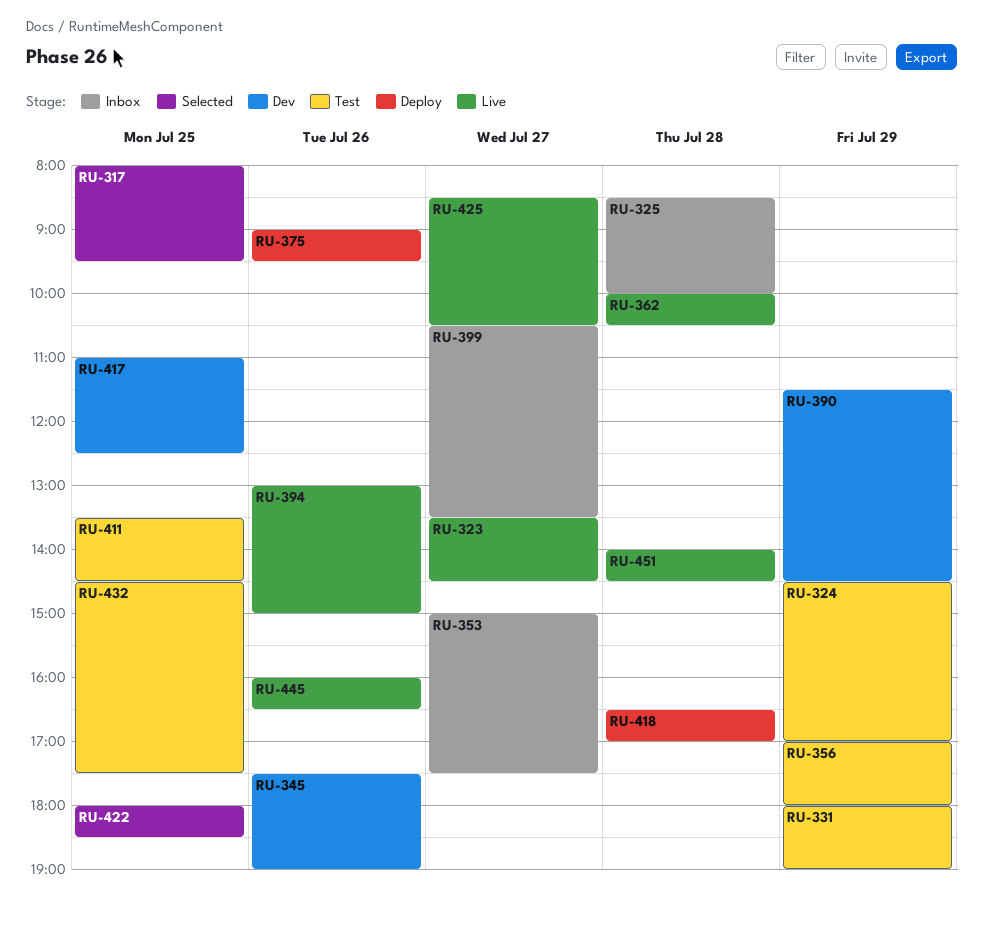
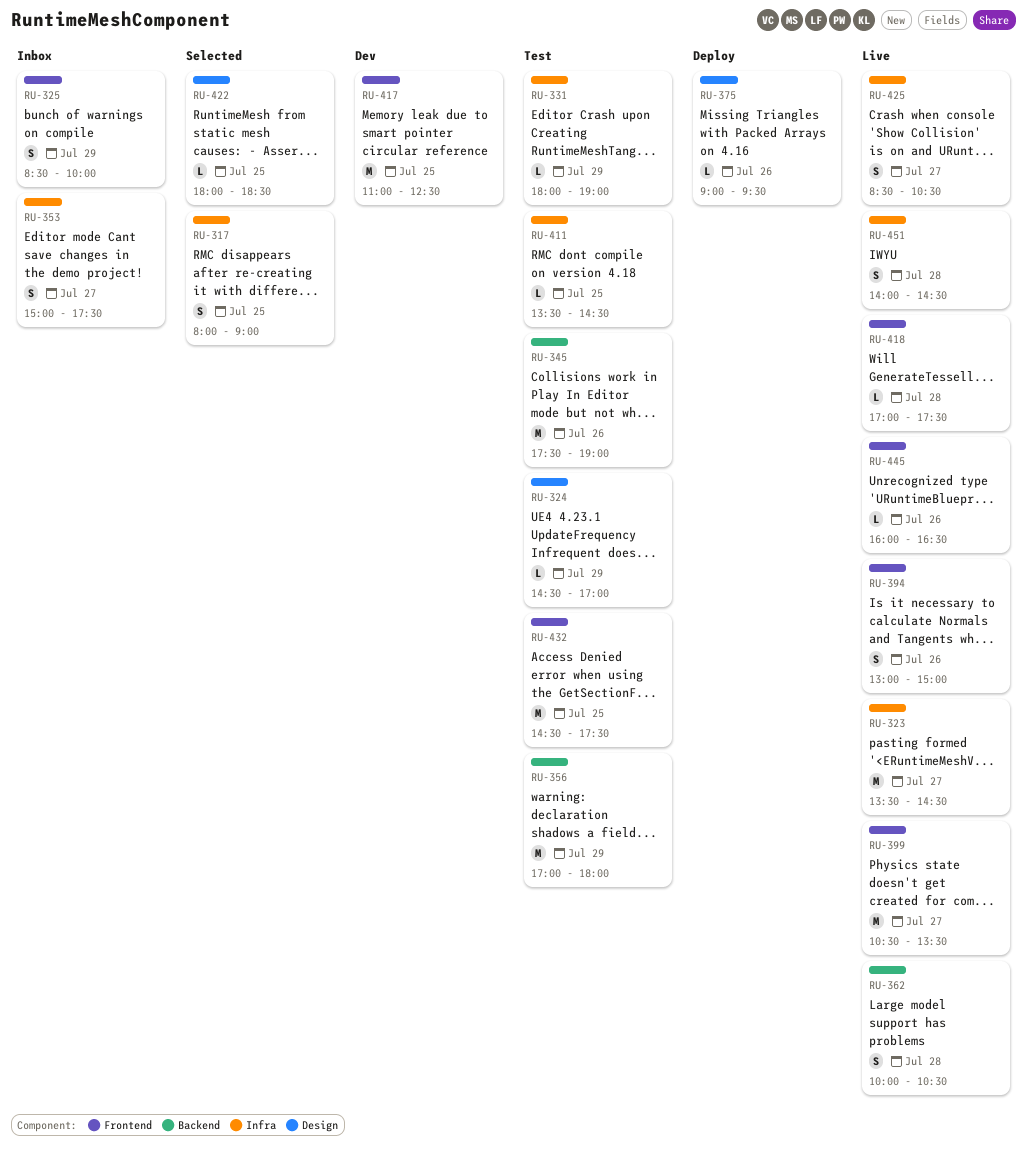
RU-317, ends: 09:30 -> 09:00
RU-325, day: Jul 28 -> Jul 29
RU-345, status: Dev -> Test
RU-390: present -> none
RU-399, status: Inbox -> Live
RU-418, status: Deploy -> Live
RU-418, begins: 16:30 -> 17:00
RU-418, ends: 17:00 -> 17:30

